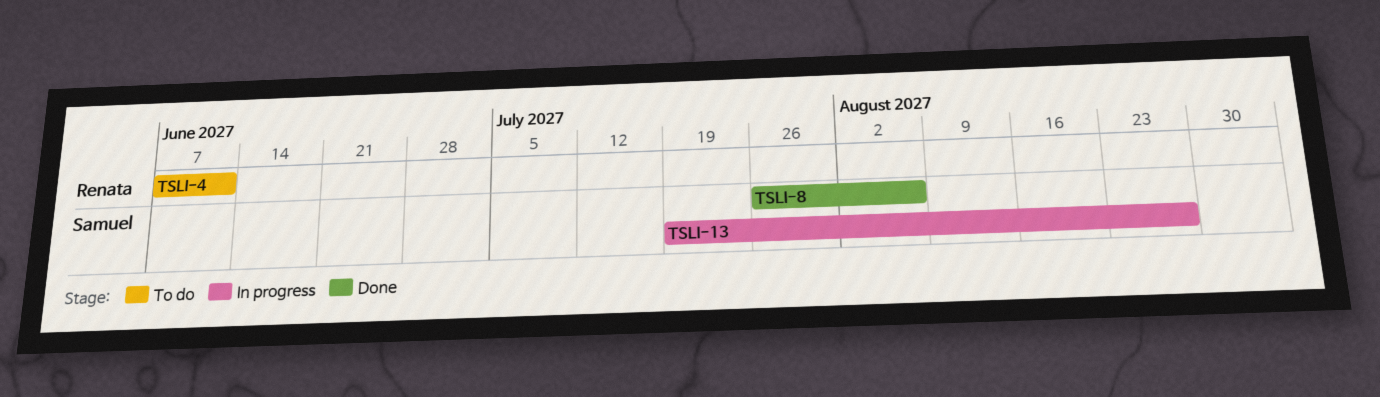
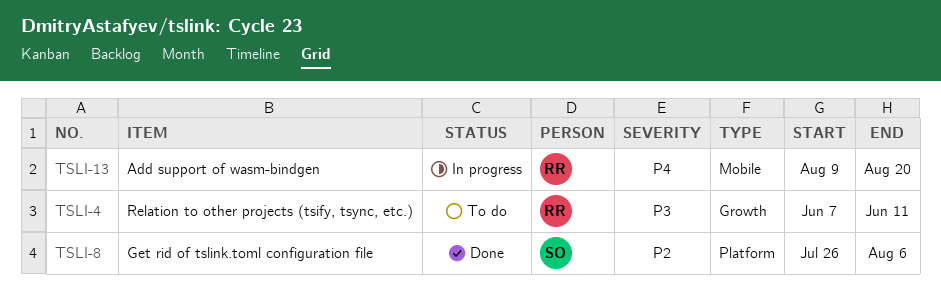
TSLI-13, owner: Samuel -> Renata
TSLI-13, start: Jul 19 -> Aug 9
TSLI-13, due: Aug 27 -> Aug 20

